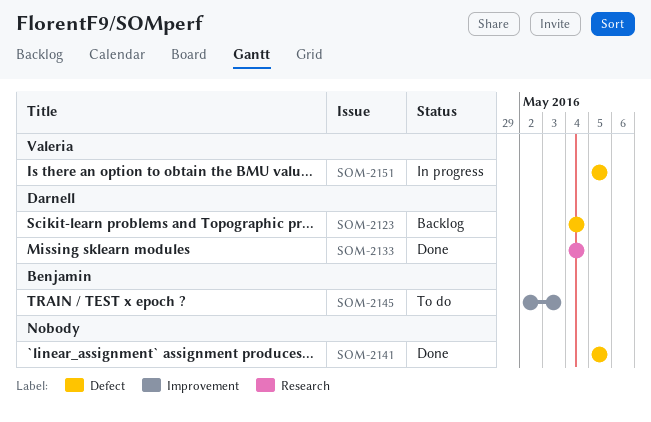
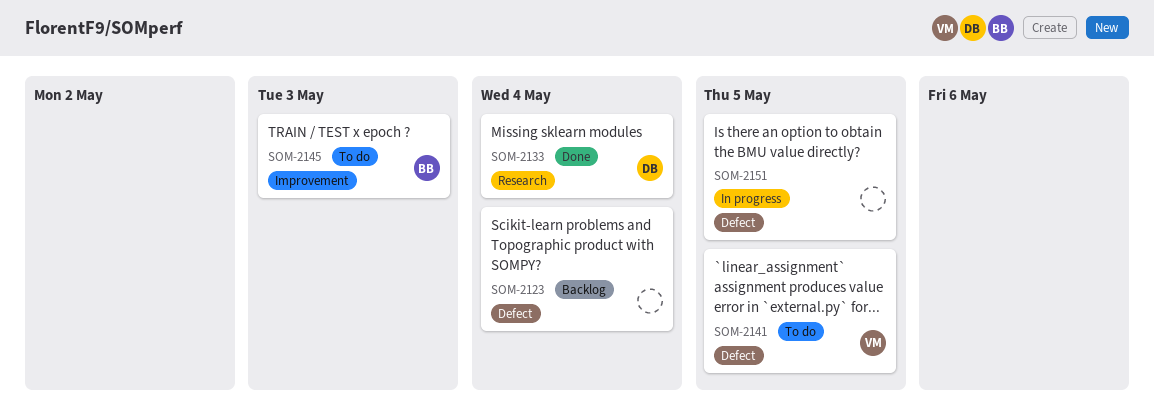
SOM-2123, owner: Darnell -> none
SOM-2141, status: Done -> To do
SOM-2141, owner: none -> Valeria
SOM-2151, owner: Valeria -> none

